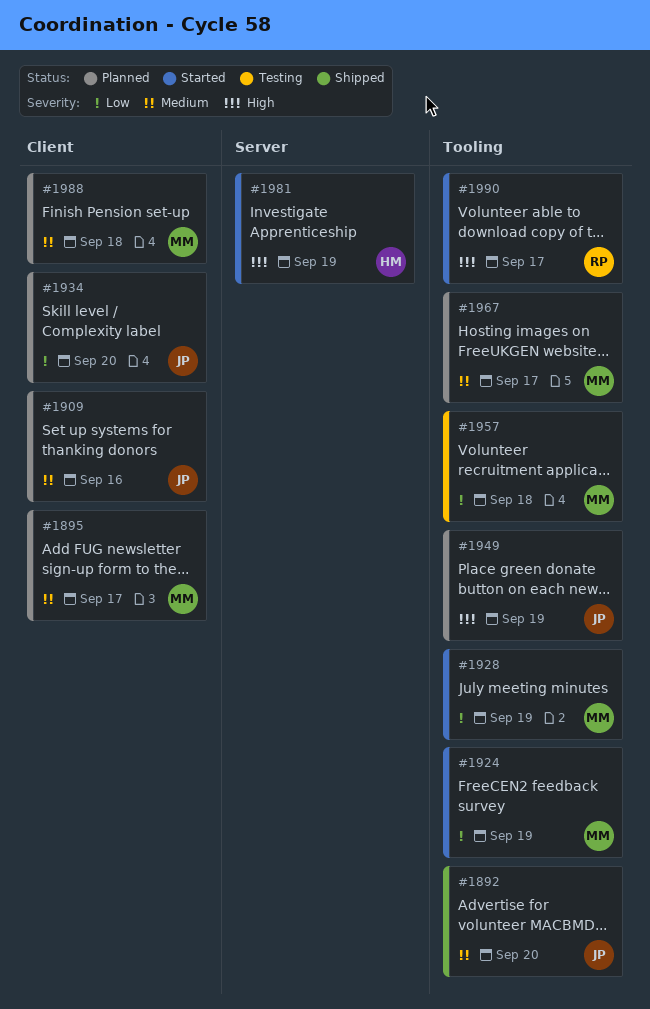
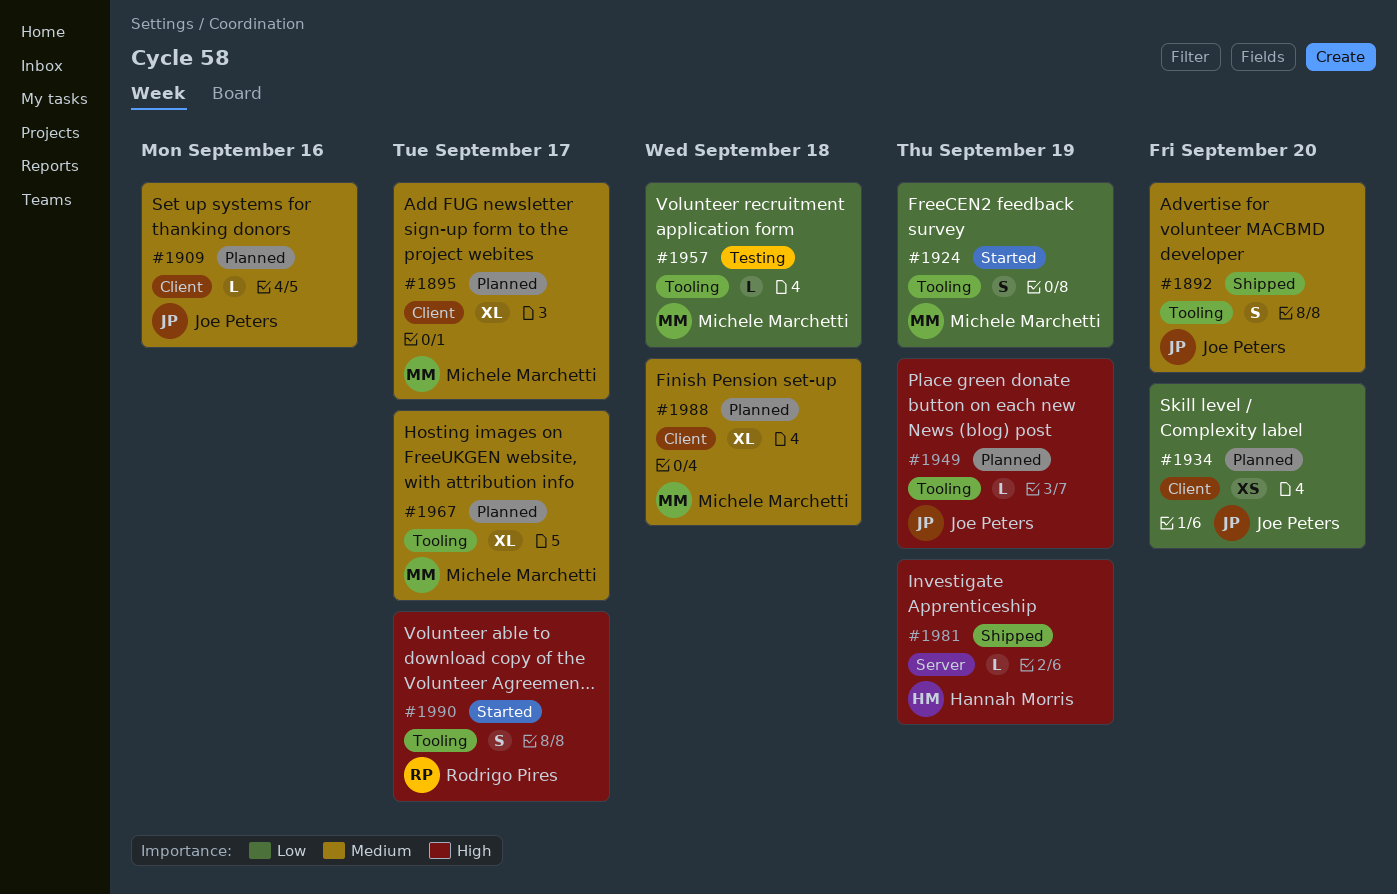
#1928: present -> none
#1981, status: Started -> Shipped

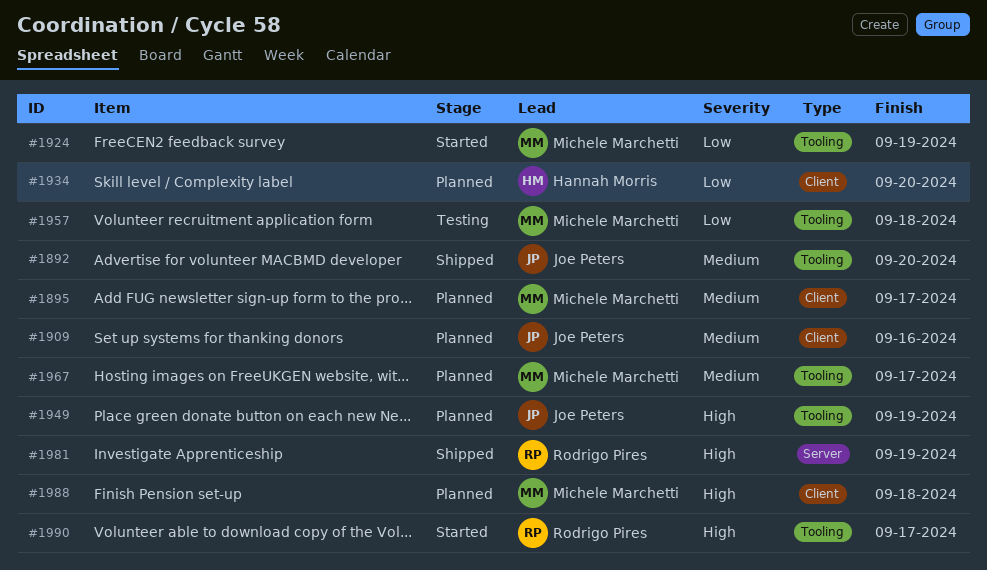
#1934, owner: Joe Peters -> Hannah Morris
#1981, owner: Hannah Morris -> Rodrigo Pires
#1988, priority: Medium -> High

